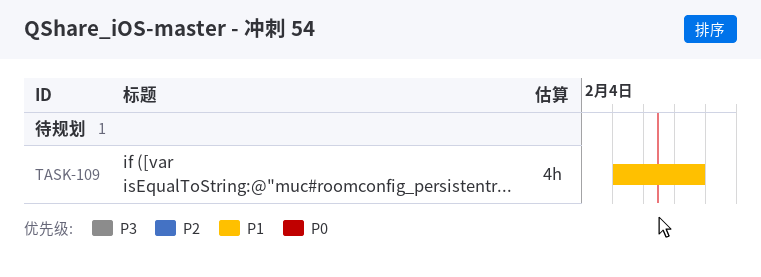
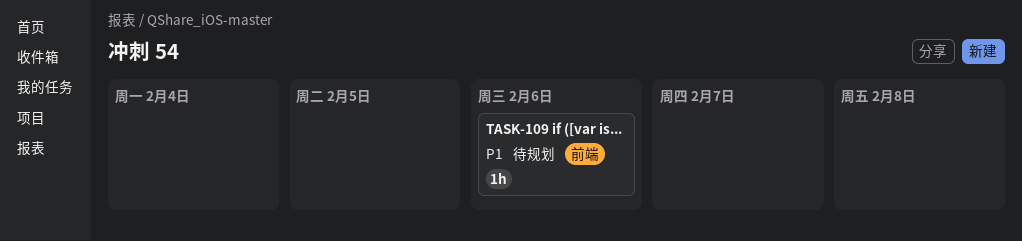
TASK-109, estimate: 4h -> 1h
TASK-109, due: Feb 7 -> Feb 6

